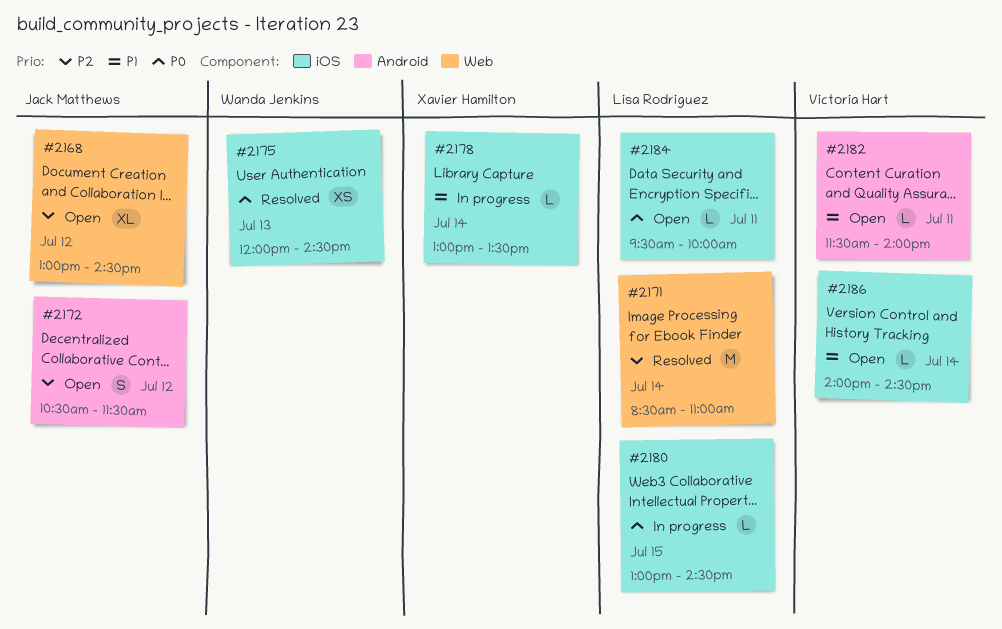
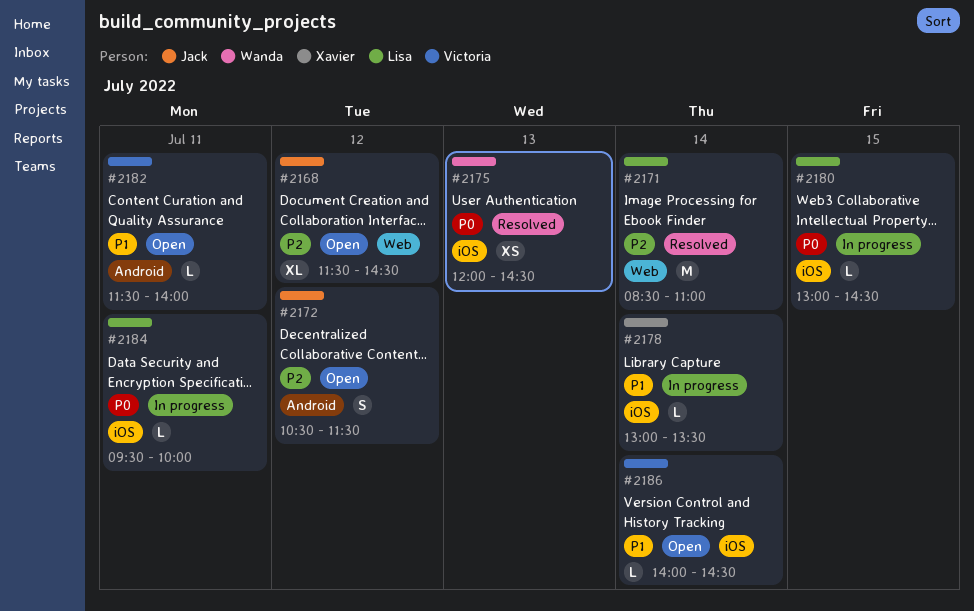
#2168, begins: 13:00 -> 11:30
#2184, status: Open -> In progress

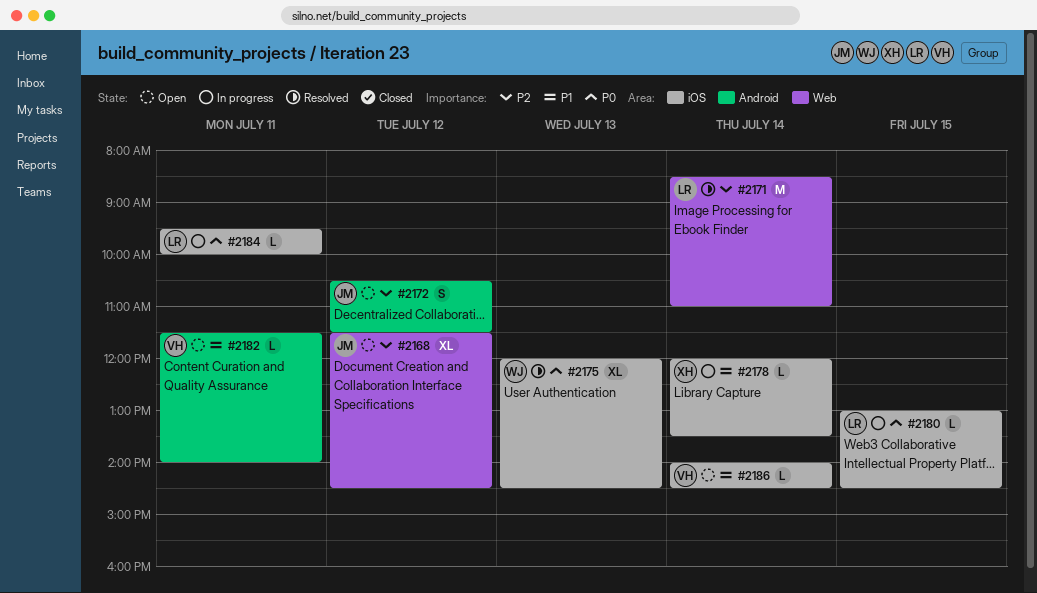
#2175, estimate: XS -> XL
#2178, begins: 13:00 -> 12:00

